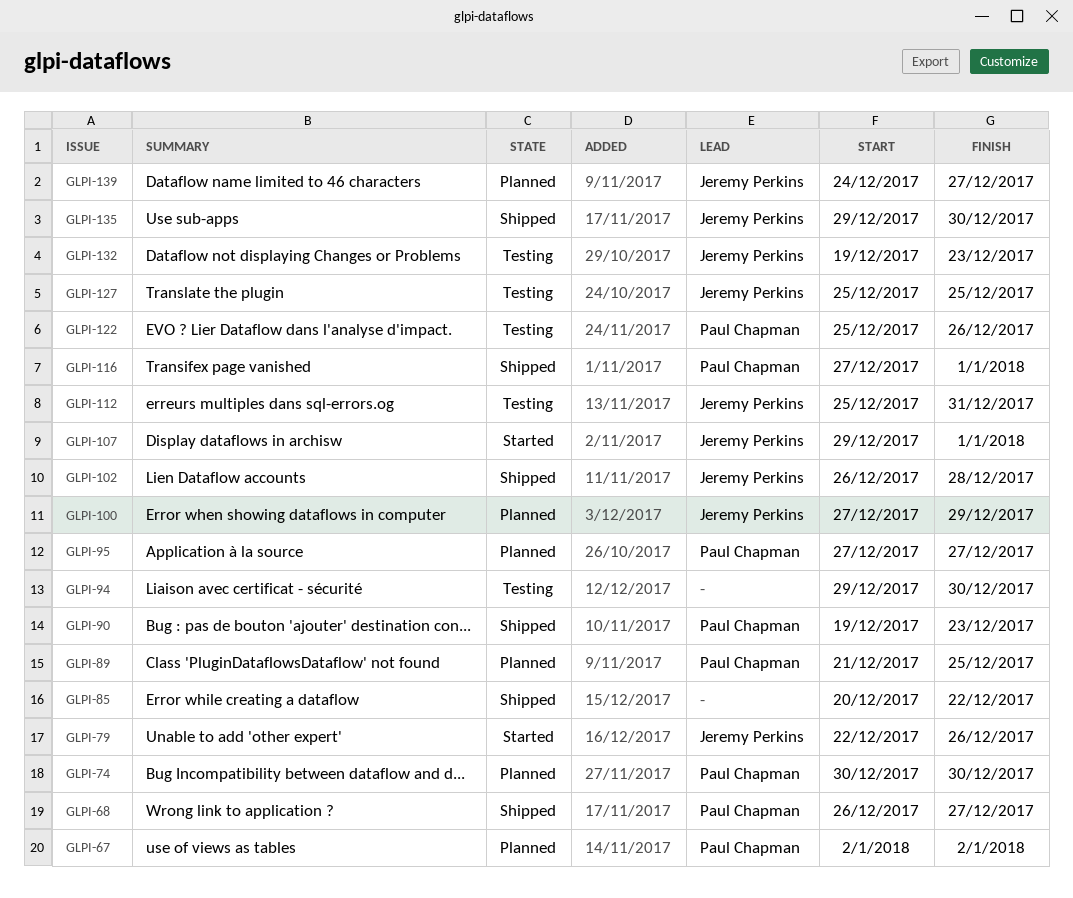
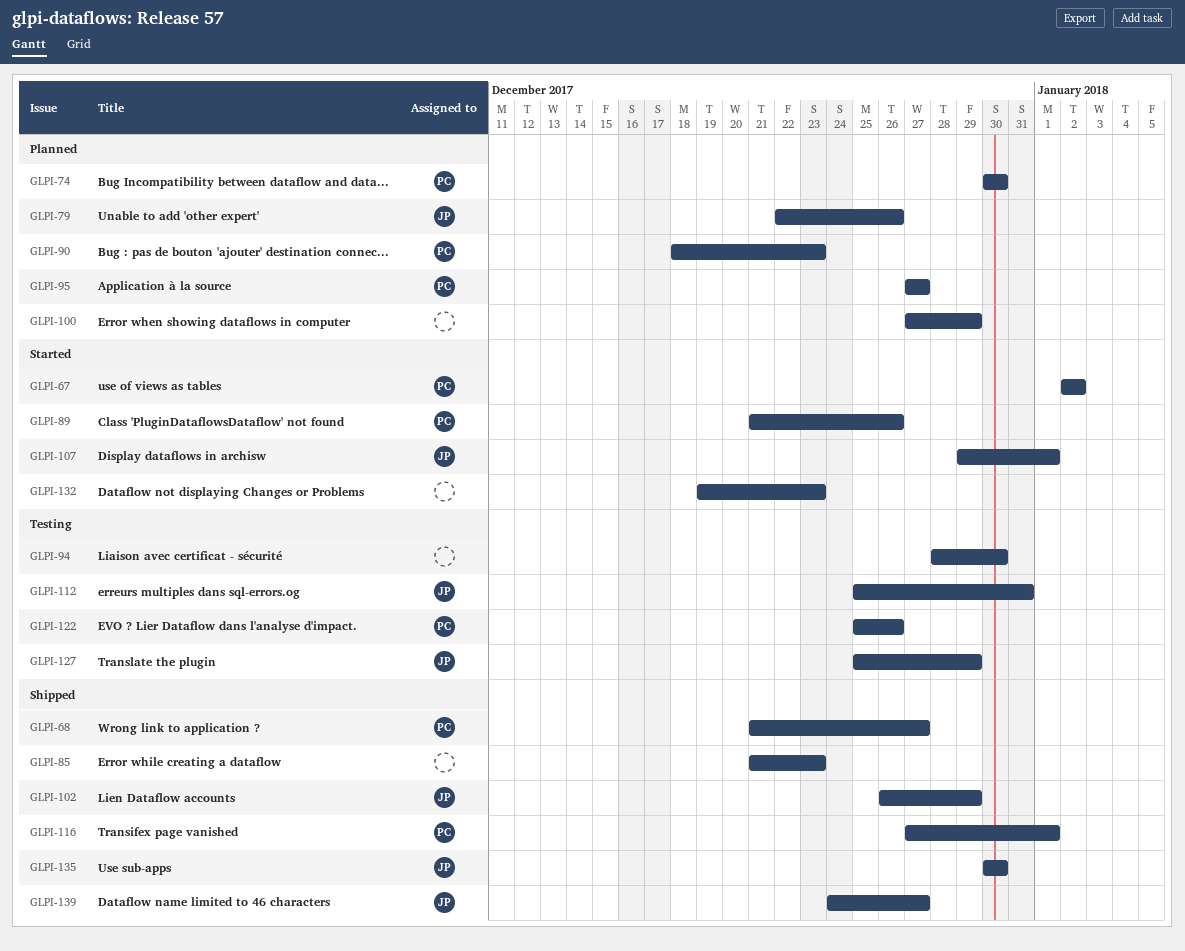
GLPI-67, status: Planned -> Started
GLPI-68, start: Dec 26 -> Dec 21
GLPI-79, status: Started -> Planned
GLPI-85, start: Dec 20 -> Dec 21
GLPI-85, due: Dec 22 -> Dec 23
GLPI-89, status: Planned -> Started
GLPI-89, due: Dec 25 -> Dec 26
GLPI-90, status: Shipped -> Planned
GLPI-90, start: Dec 19 -> Dec 18
GLPI-94, start: Dec 29 -> Dec 28
GLPI-100, owner: Jeremy Perkins -> none
GLPI-102, due: Dec 28 -> Dec 29
GLPI-127, due: Dec 25 -> Dec 29
GLPI-132, status: Testing -> Started
GLPI-132, owner: Jeremy Perkins -> none
GLPI-135, start: Dec 29 -> Dec 30
GLPI-139, status: Planned -> Shipped

